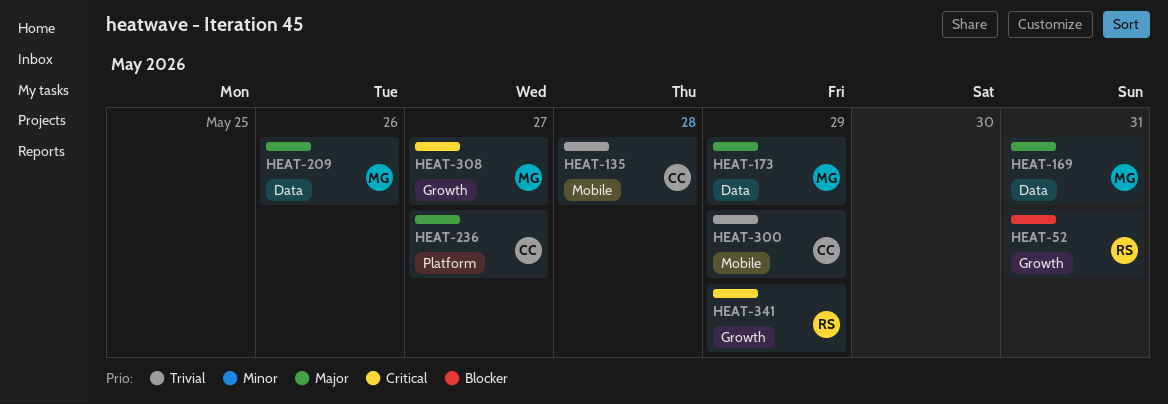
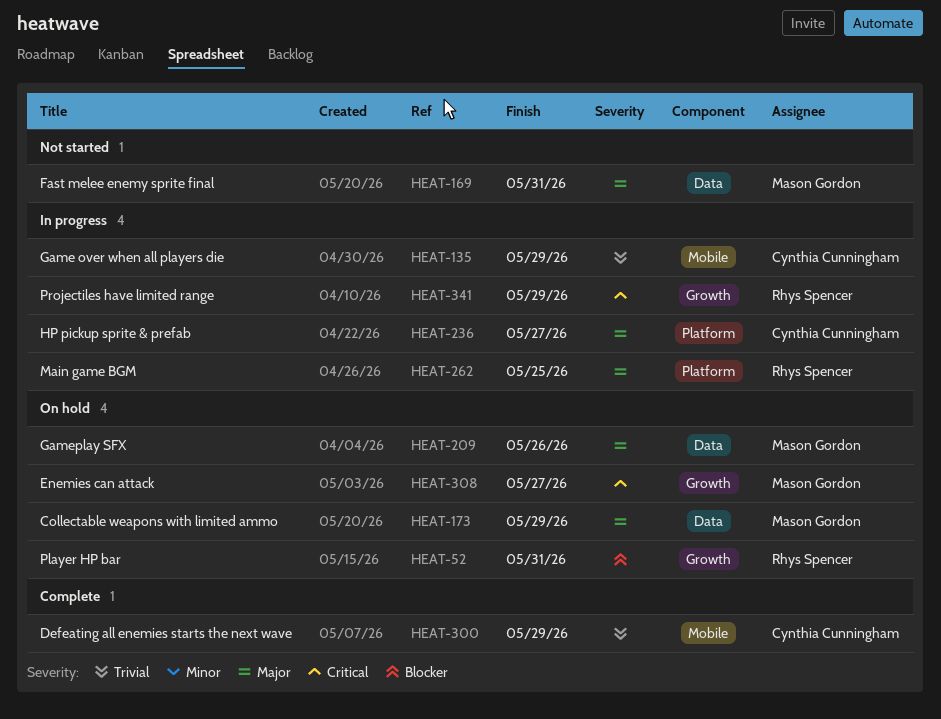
HEAT-135, due: May 28 -> May 29
HEAT-262: none -> present

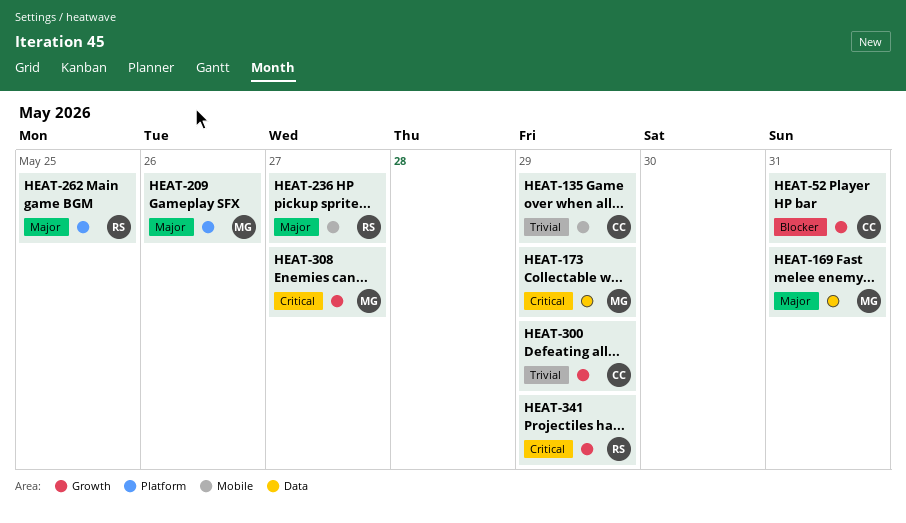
HEAT-52, owner: Rhys Spencer -> Cynthia Cunningham
HEAT-173, priority: Major -> Critical
HEAT-209, label: Data -> Platform
HEAT-236, owner: Cynthia Cunningham -> Rhys Spencer
HEAT-236, label: Platform -> Mobile
HEAT-300, label: Mobile -> Growth

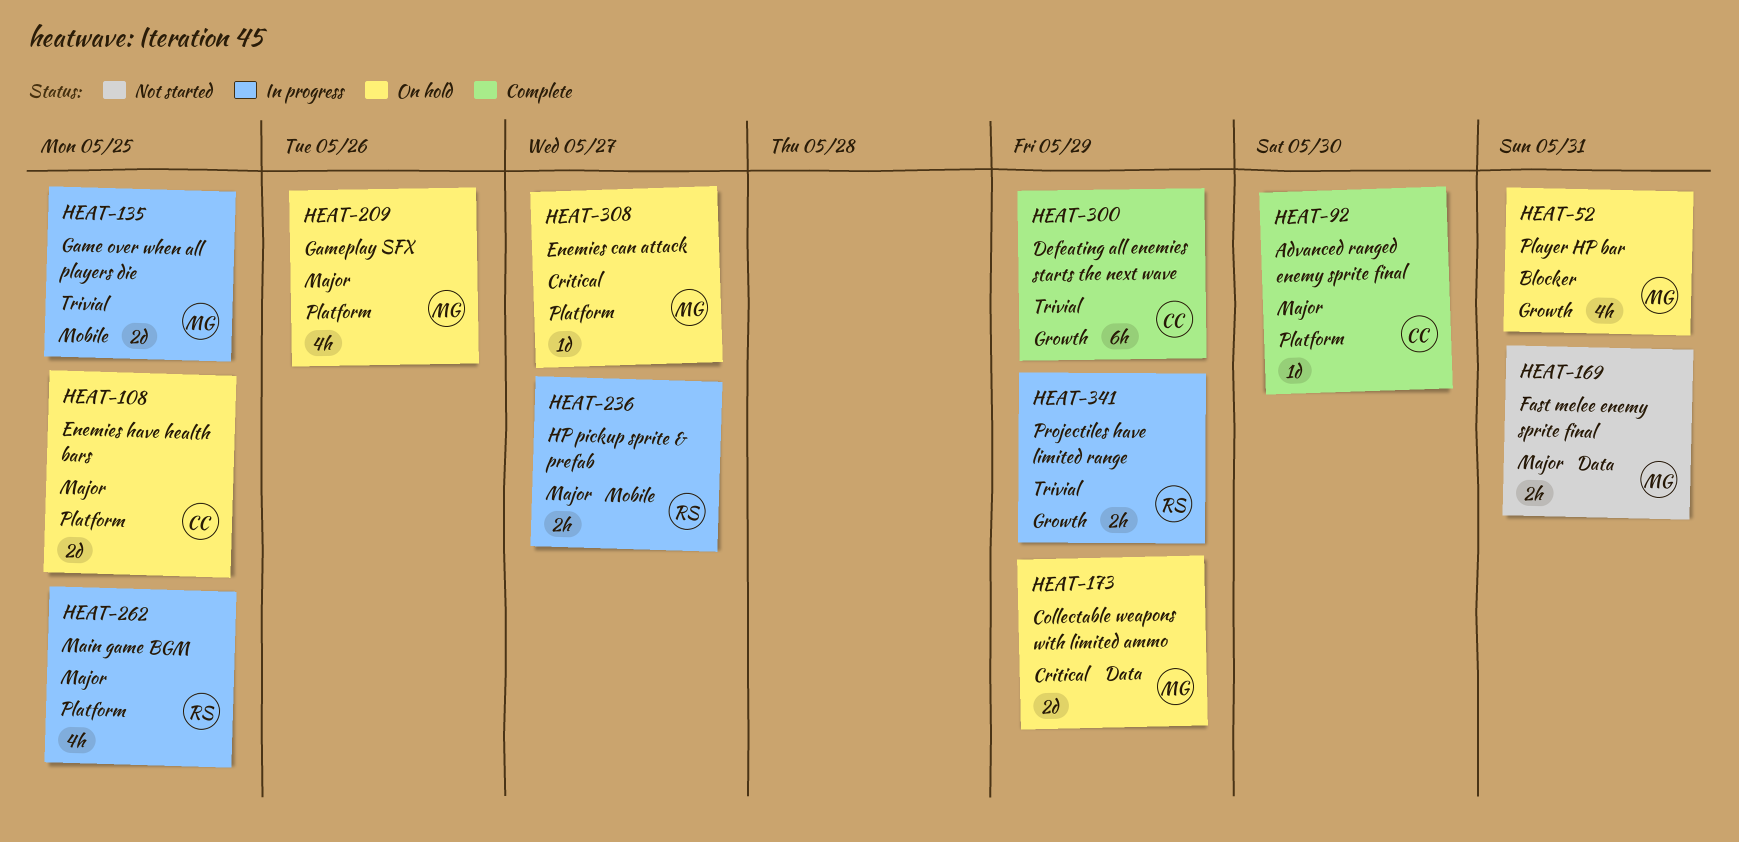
HEAT-52, owner: CC -> MG
HEAT-92: none -> present
HEAT-108: none -> present
HEAT-135, owner: CC -> MG
HEAT-135, due: May 29 -> May 25
HEAT-308, label: Growth -> Platform
HEAT-341, priority: Critical -> Trivial

